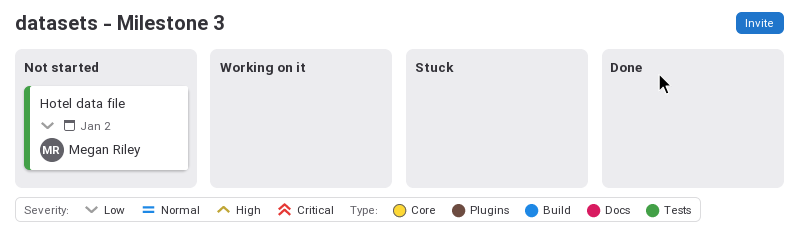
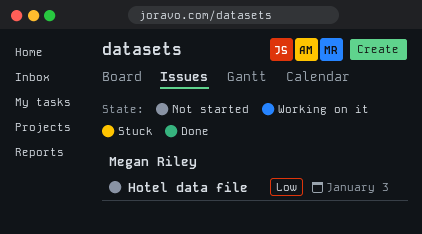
Hotel data file, due: Jan 2 -> Jan 3

